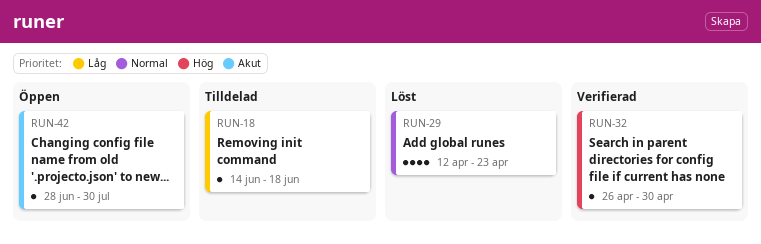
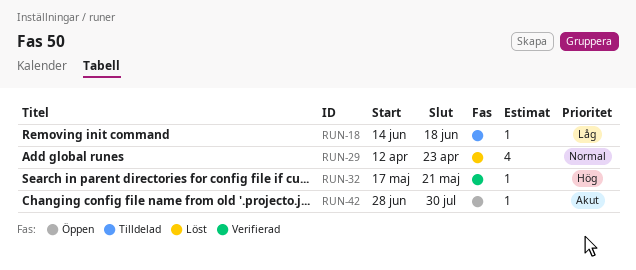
RUN-32, start: Apr 26 -> May 17
RUN-32, due: Apr 30 -> May 21

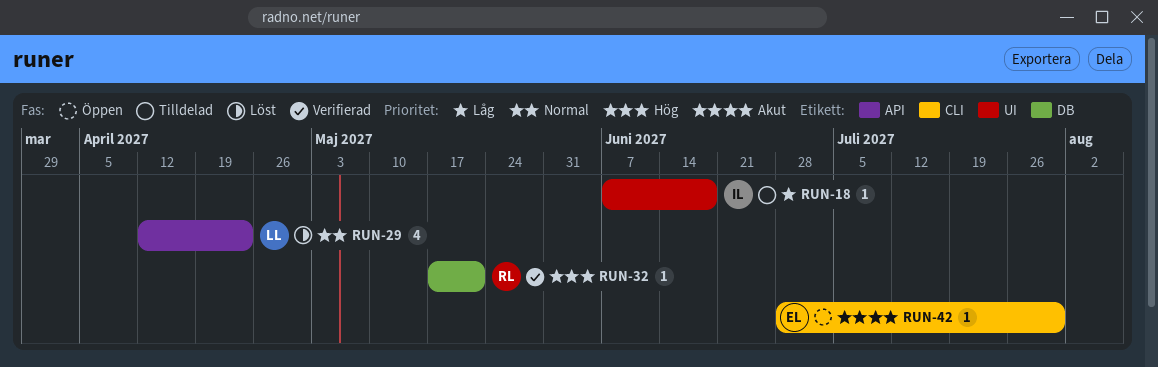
RUN-18, start: Jun 14 -> Jun 7

